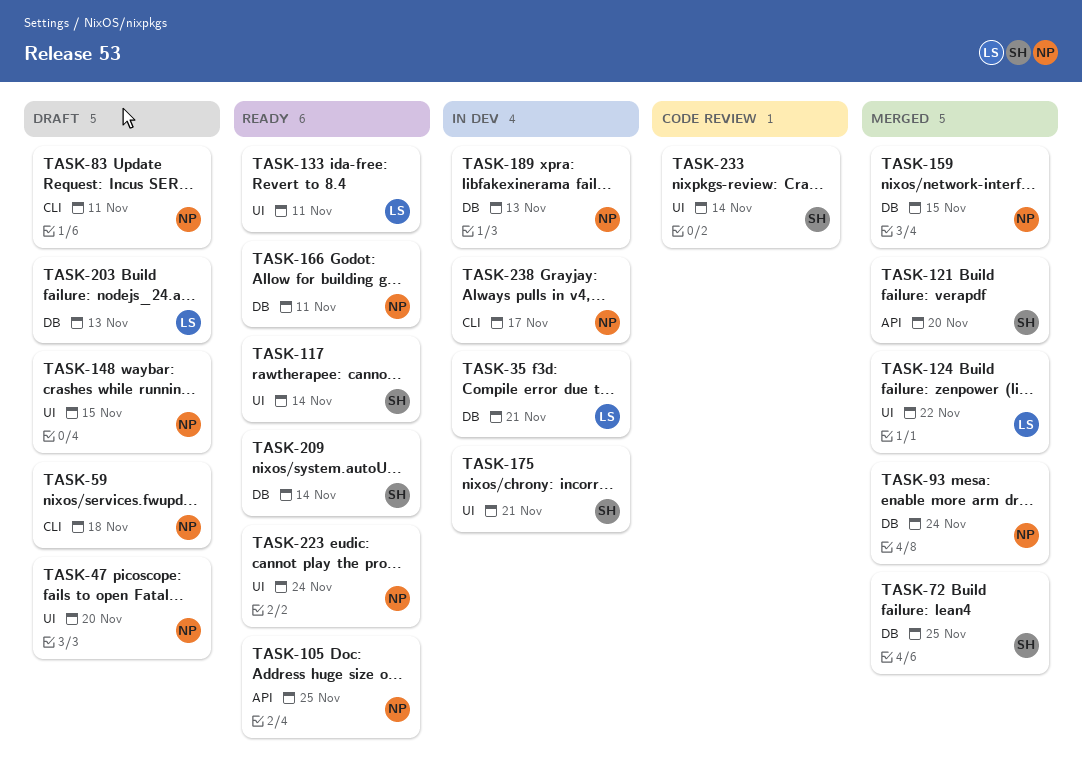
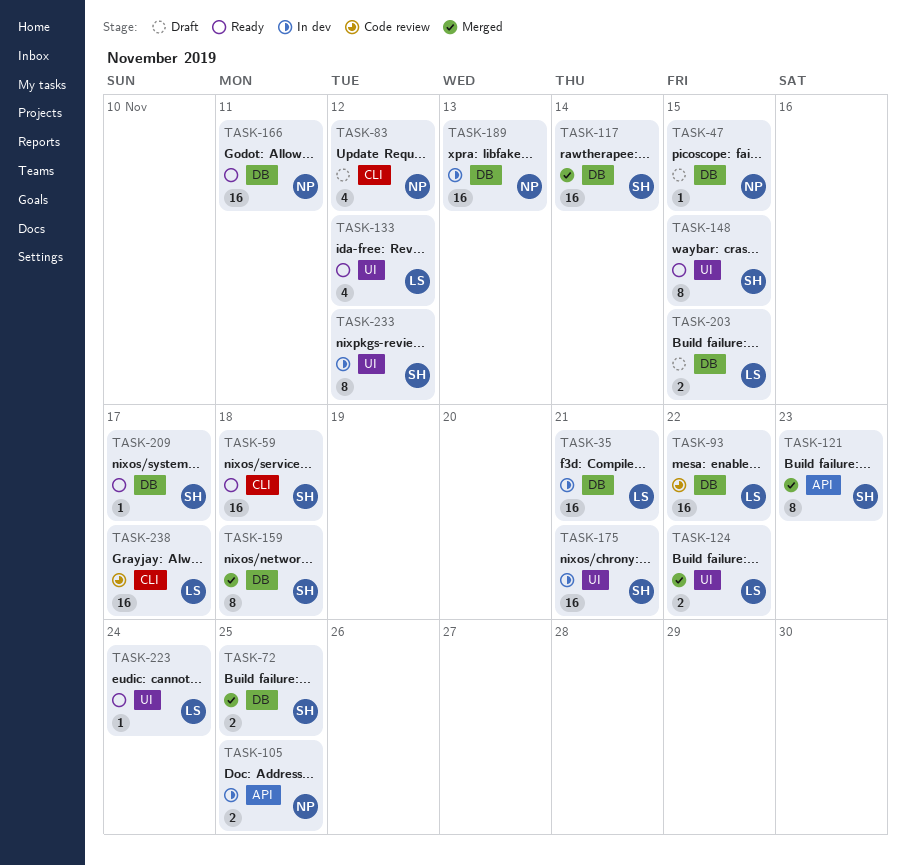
TASK-47, label: UI -> DB
TASK-47, due: Nov 20 -> Nov 15
TASK-59, status: Draft -> Ready
TASK-59, owner: NP -> SH
TASK-83, due: Nov 11 -> Nov 12
TASK-93, status: Merged -> Code review
TASK-93, owner: NP -> LS
TASK-93, due: Nov 24 -> Nov 22
TASK-105, status: Ready -> In dev
TASK-117, status: Ready -> Merged
TASK-117, label: UI -> DB
TASK-121, due: Nov 20 -> Nov 23
TASK-133, due: Nov 11 -> Nov 12
TASK-148, status: Draft -> Ready
TASK-148, owner: NP -> SH
TASK-159, owner: NP -> SH
TASK-159, due: Nov 15 -> Nov 18
TASK-203, due: Nov 13 -> Nov 15
TASK-209, due: Nov 14 -> Nov 17
TASK-223, owner: NP -> LS
TASK-233, status: Code review -> In dev
TASK-233, due: Nov 14 -> Nov 12
TASK-238, status: In dev -> Code review
TASK-238, owner: NP -> LS

